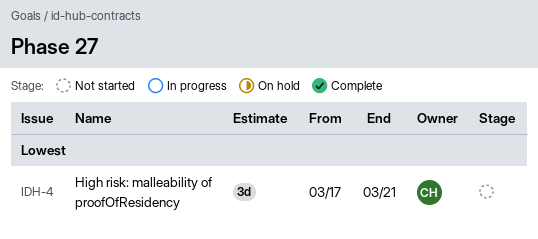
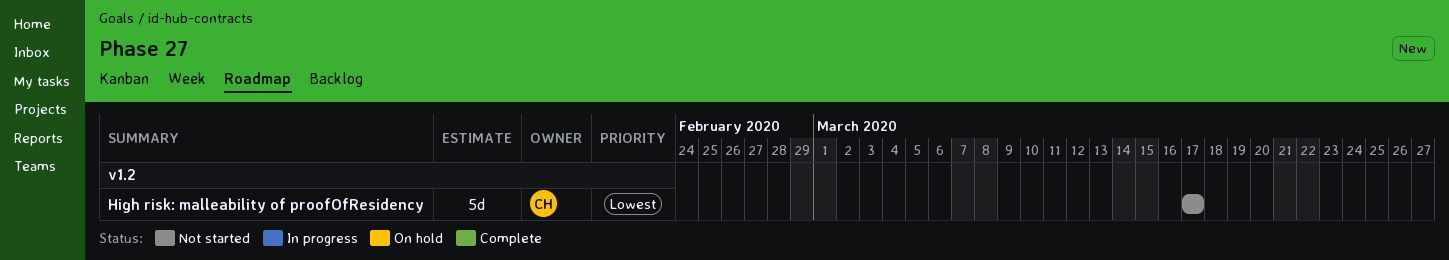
High risk: malleability of proofOfResidency, estimate: 3d -> 5d
High risk: malleability of proofOfResidency, due: Mar 21 -> Mar 17

